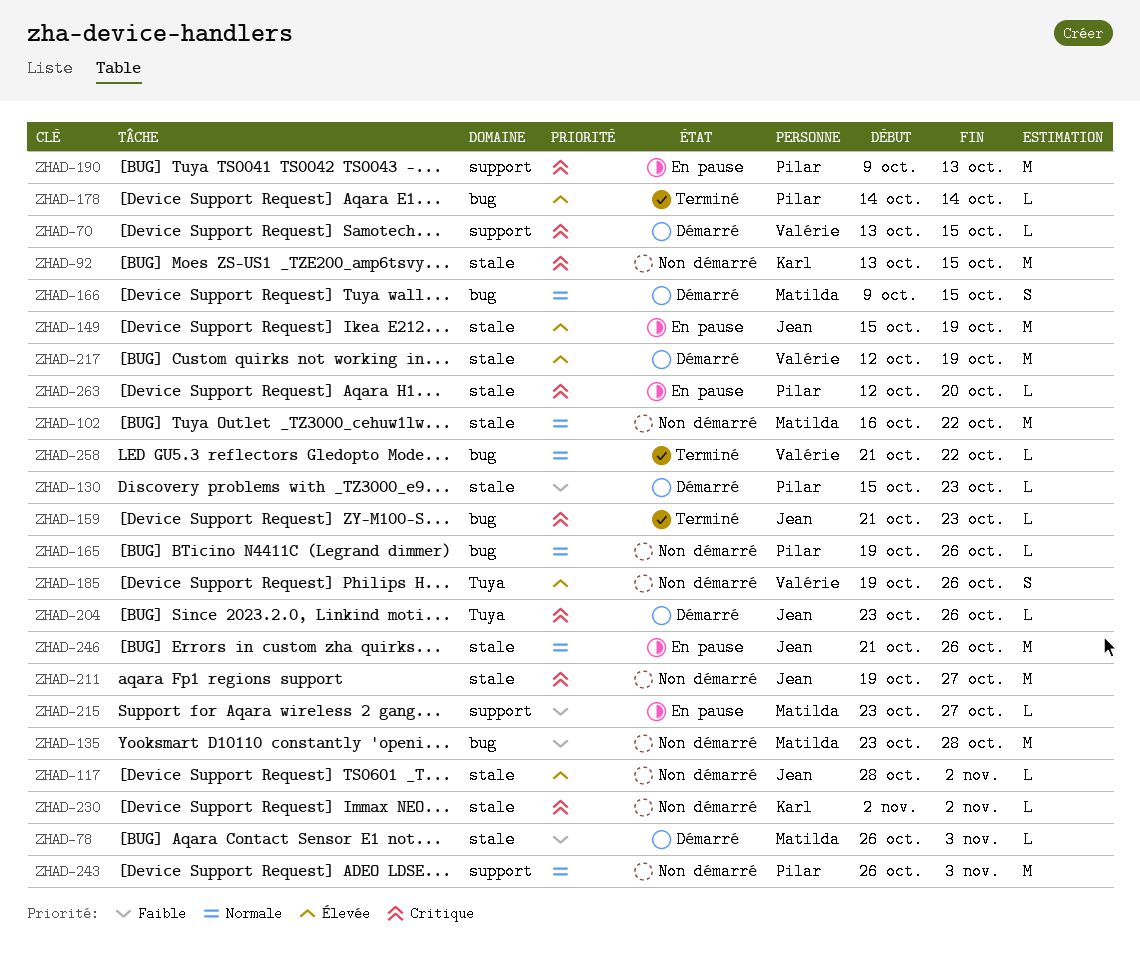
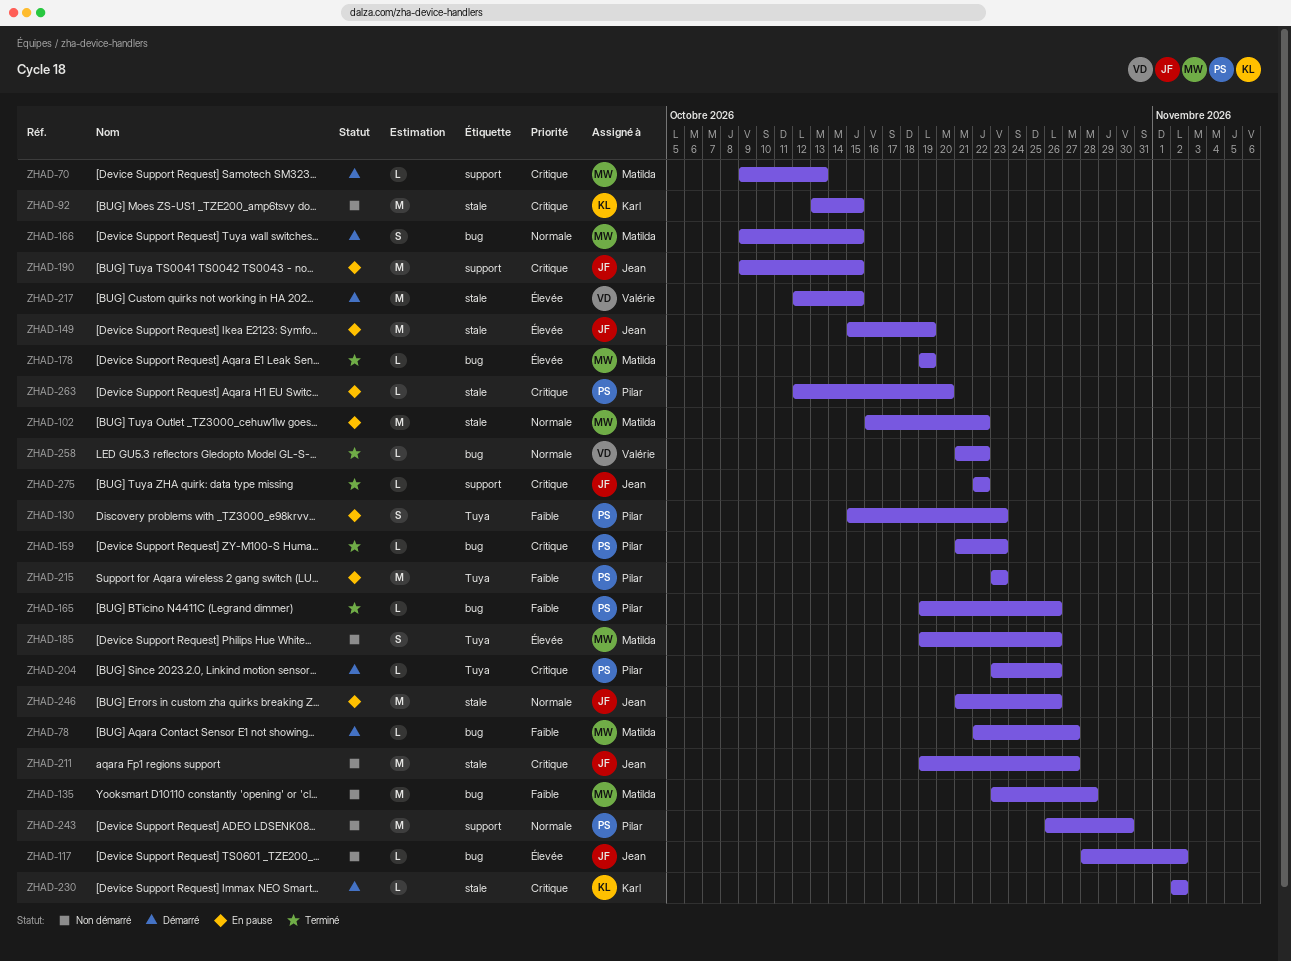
ZHAD-70, owner: Valérie -> Matilda
ZHAD-70, start: Oct 13 -> Oct 9
ZHAD-70, due: Oct 15 -> Oct 13
ZHAD-78, label: stale -> bug
ZHAD-78, start: Oct 26 -> Oct 22
ZHAD-78, due: Nov 3 -> Oct 27
ZHAD-102, status: Non démarré -> En pause
ZHAD-117, label: stale -> bug
ZHAD-130, status: Démarré -> En pause
ZHAD-130, label: stale -> Tuya
ZHAD-130, estimate: L -> S
ZHAD-159, owner: Jean -> Pilar
ZHAD-165, status: Non démarré -> Terminé
ZHAD-165, priority: Normale -> Faible
ZHAD-178, owner: Pilar -> Matilda
ZHAD-178, start: Oct 14 -> Oct 19
ZHAD-178, due: Oct 14 -> Oct 19
ZHAD-185, owner: Valérie -> Matilda
ZHAD-190, owner: Pilar -> Jean
ZHAD-190, due: Oct 13 -> Oct 15
ZHAD-204, owner: Jean -> Pilar
ZHAD-215, owner: Matilda -> Pilar
ZHAD-215, label: support -> Tuya
ZHAD-215, estimate: L -> M
ZHAD-215, due: Oct 27 -> Oct 23
ZHAD-217, due: Oct 19 -> Oct 15
ZHAD-230, status: Non démarré -> Démarré
ZHAD-243, due: Nov 3 -> Oct 30
ZHAD-275: none -> present

